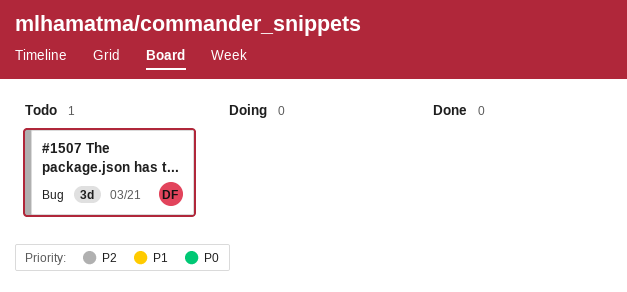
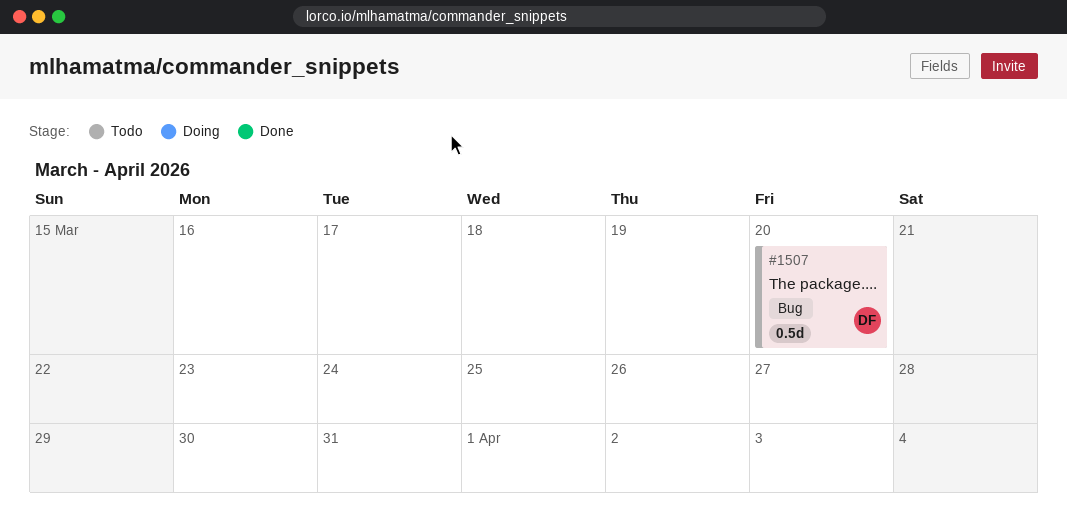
#1507, estimate: 3d -> 0.5d
#1507, due: Mar 21 -> Mar 20

